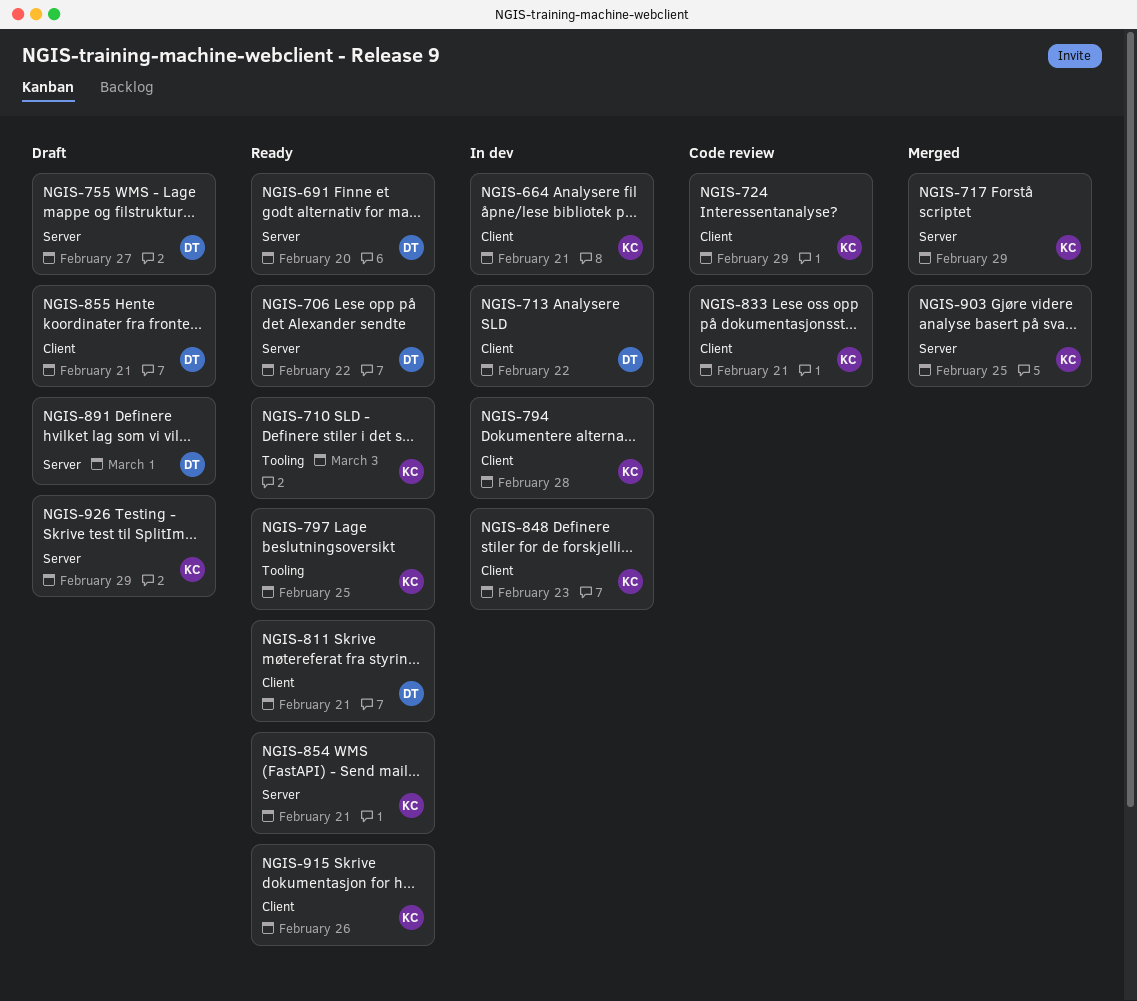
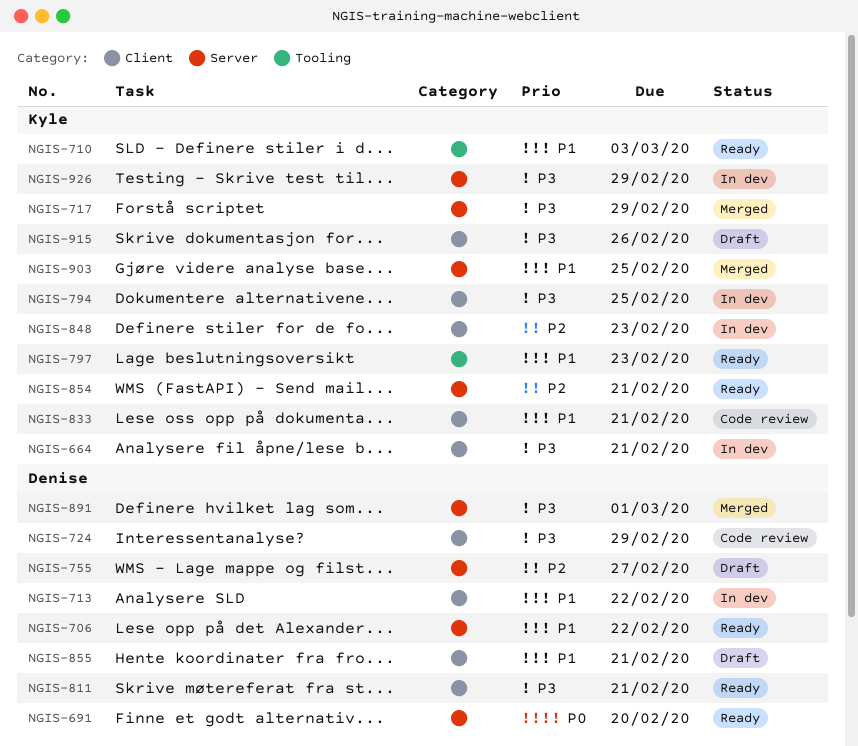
NGIS-724, owner: Kyle -> Denise
NGIS-794, due: Feb 28 -> Feb 25
NGIS-797, due: Feb 25 -> Feb 23
NGIS-891, status: Draft -> Merged
NGIS-915, status: Ready -> Draft
NGIS-926, status: Draft -> In dev

